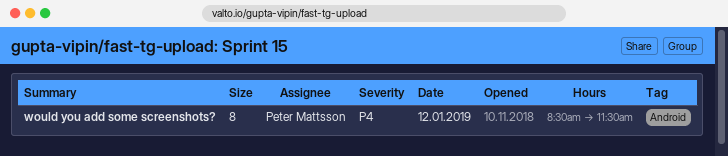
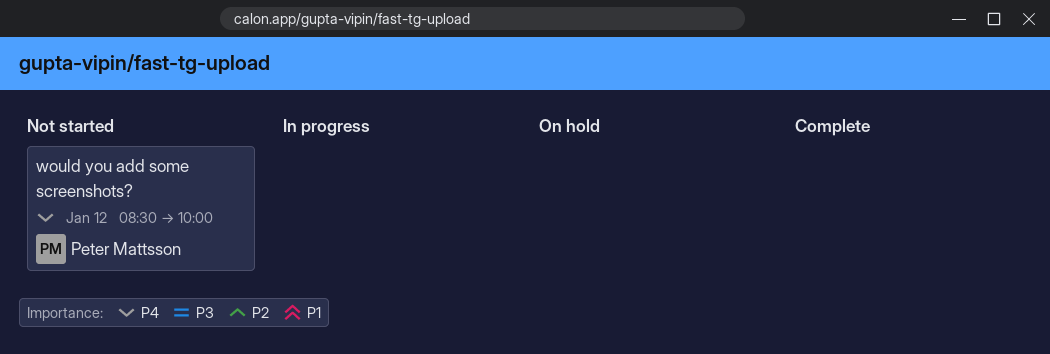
would you add some screenshots?, ends: 11:30 -> 10:00

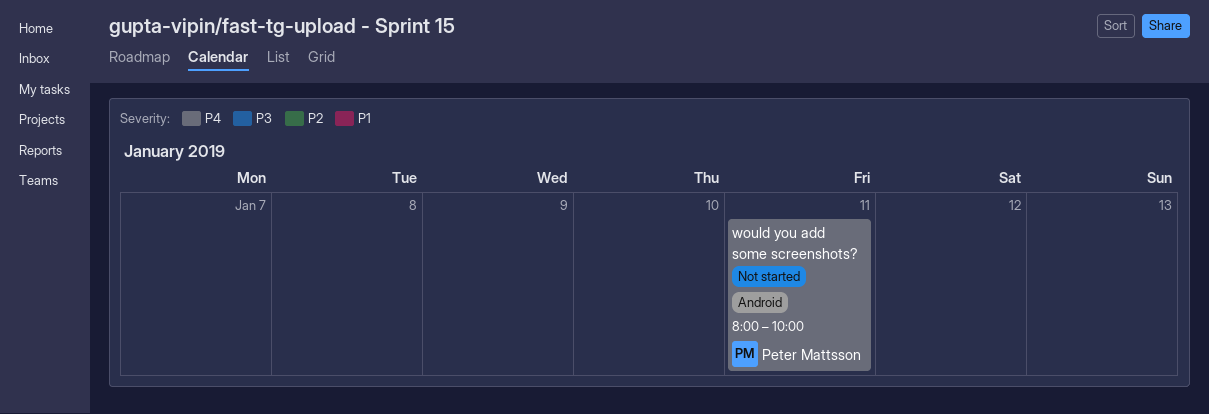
would you add some screenshots?, day: Jan 12 -> Jan 11
would you add some screenshots?, begins: 08:30 -> 08:00

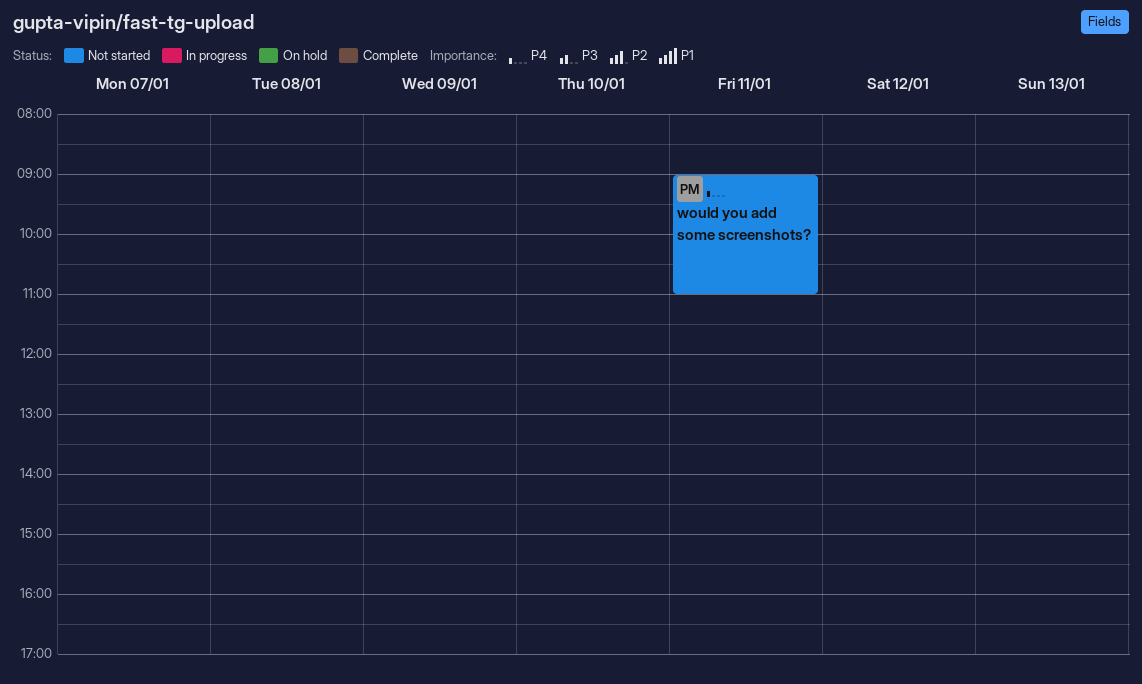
would you add some screenshots?, begins: 08:00 -> 09:00
would you add some screenshots?, ends: 10:00 -> 11:00

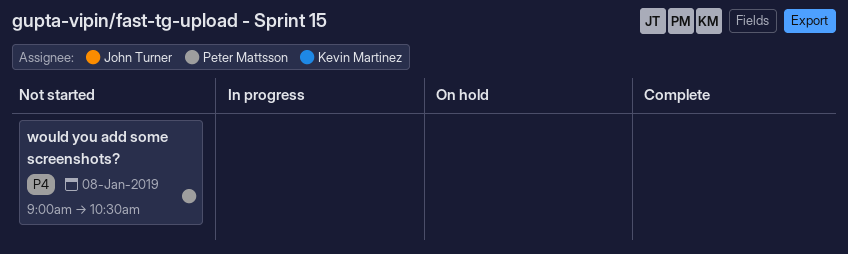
would you add some screenshots?, day: Jan 11 -> Jan 8
would you add some screenshots?, ends: 11:00 -> 10:30

